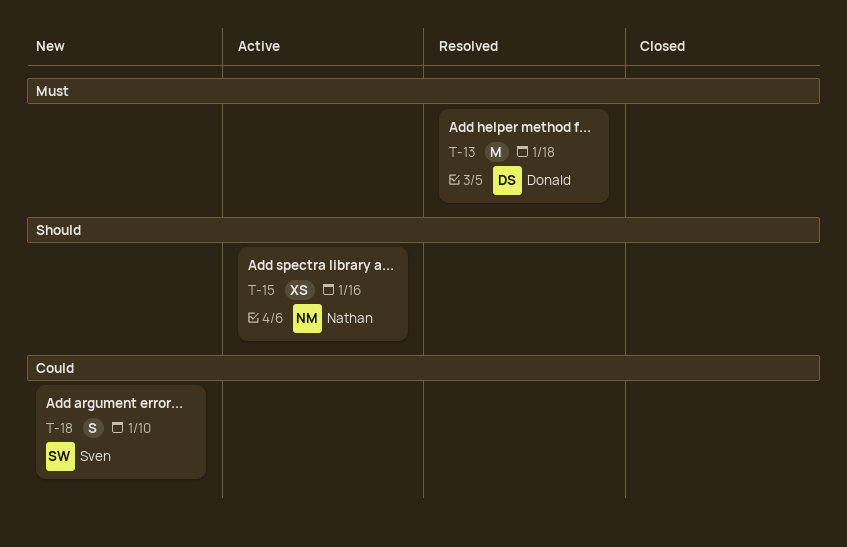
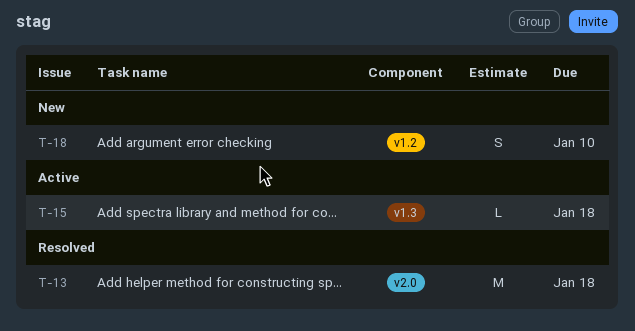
T-15, estimate: XS -> L
T-15, due: Jan 16 -> Jan 18

